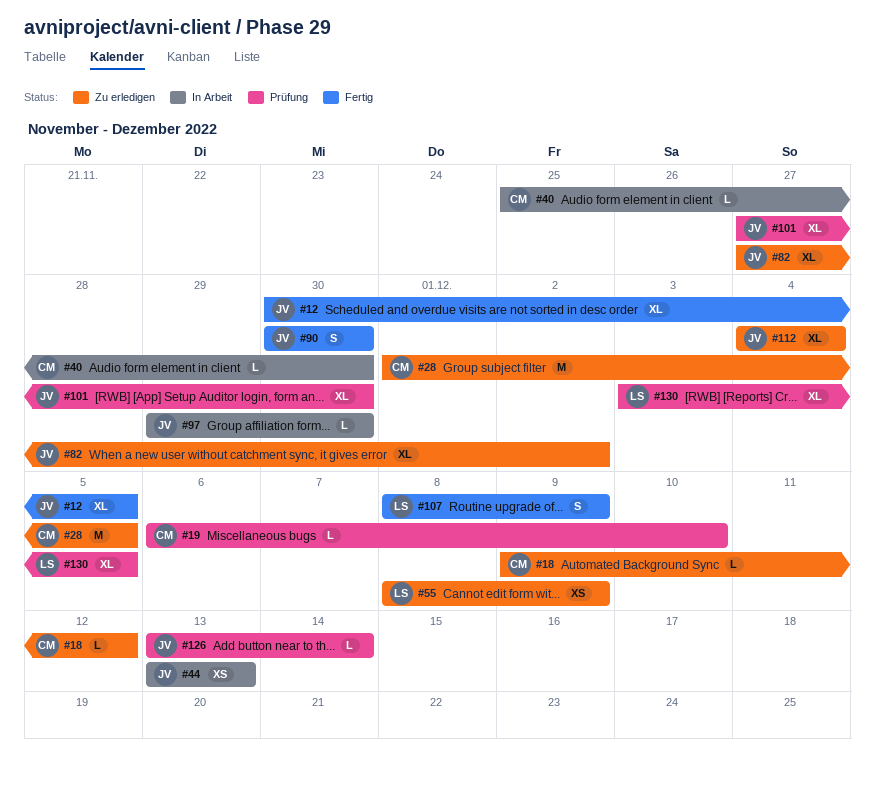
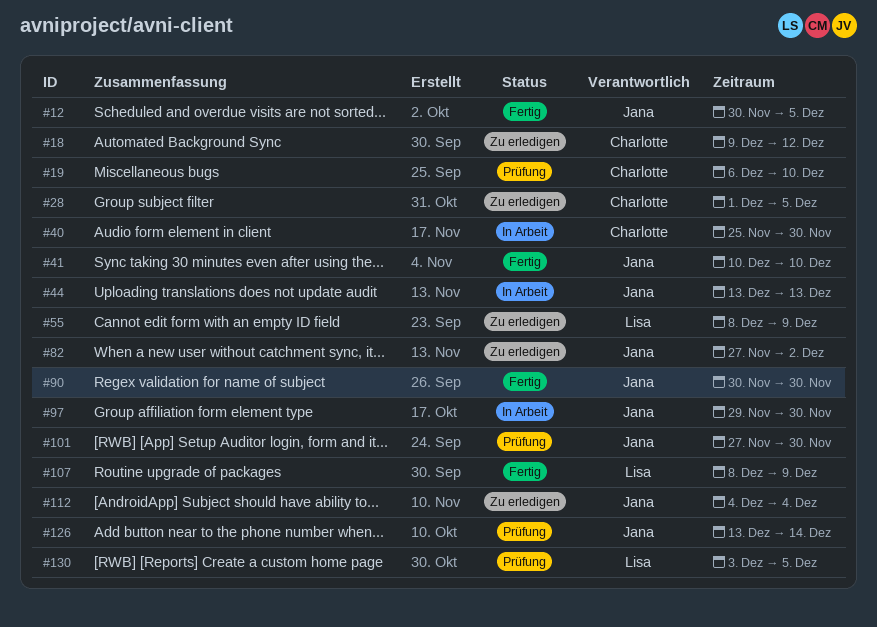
#41: none -> present

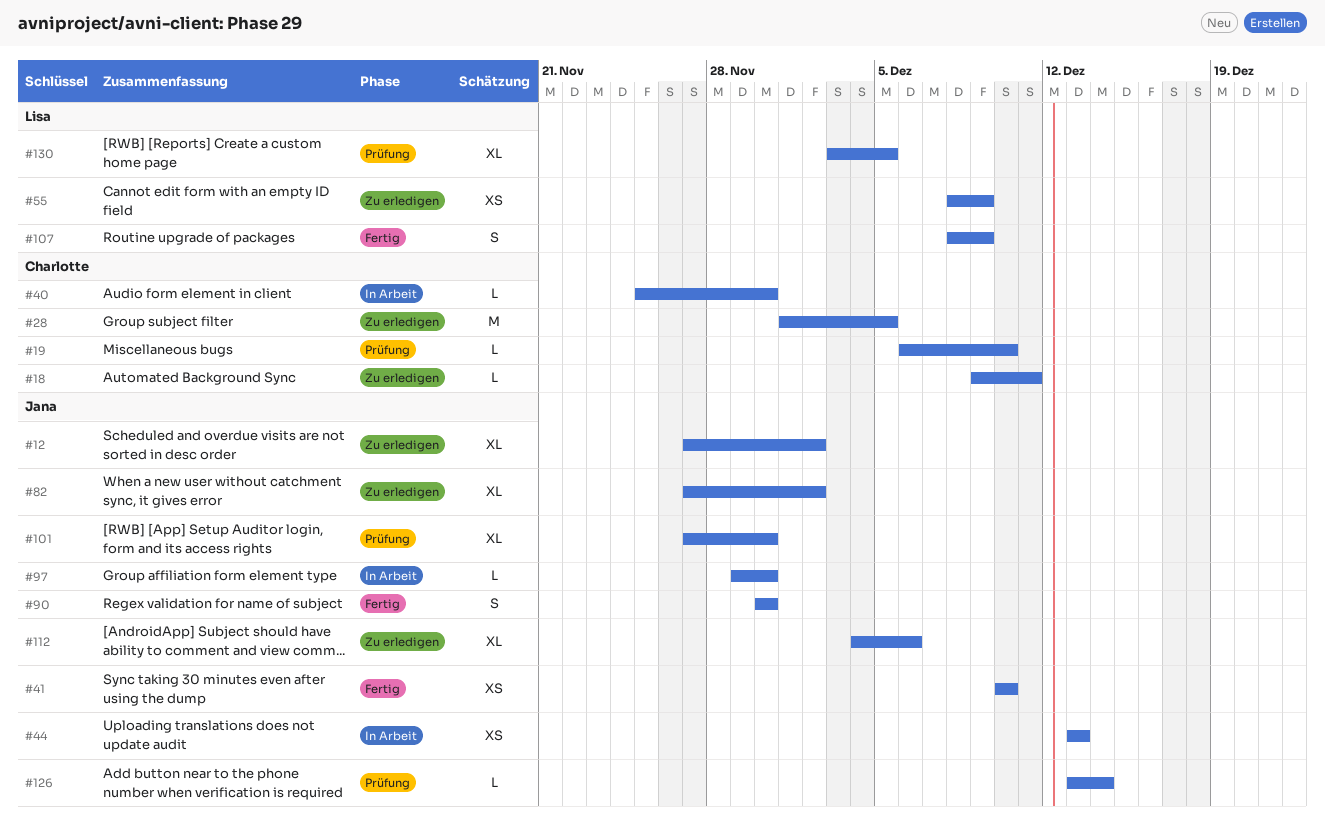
#12, status: Fertig -> Zu erledigen
#12, start: Nov 30 -> Nov 27
#12, due: Dec 5 -> Dec 2
#18, due: Dec 12 -> Dec 11
#112, due: Dec 4 -> Dec 6

